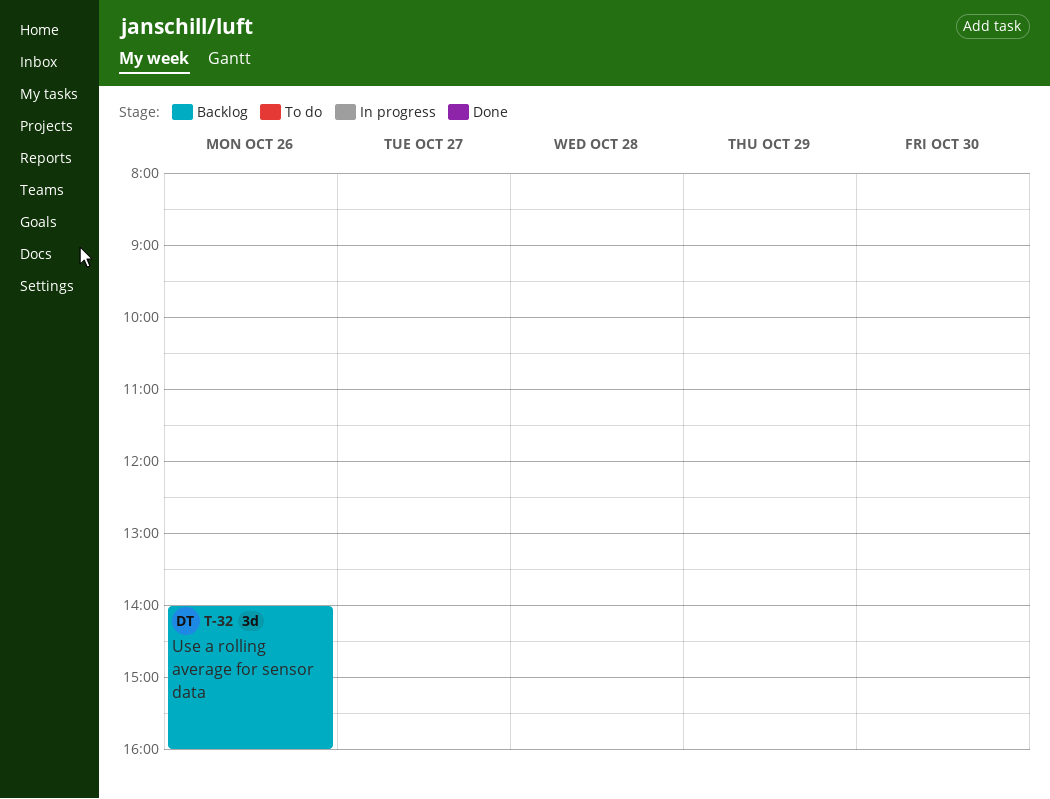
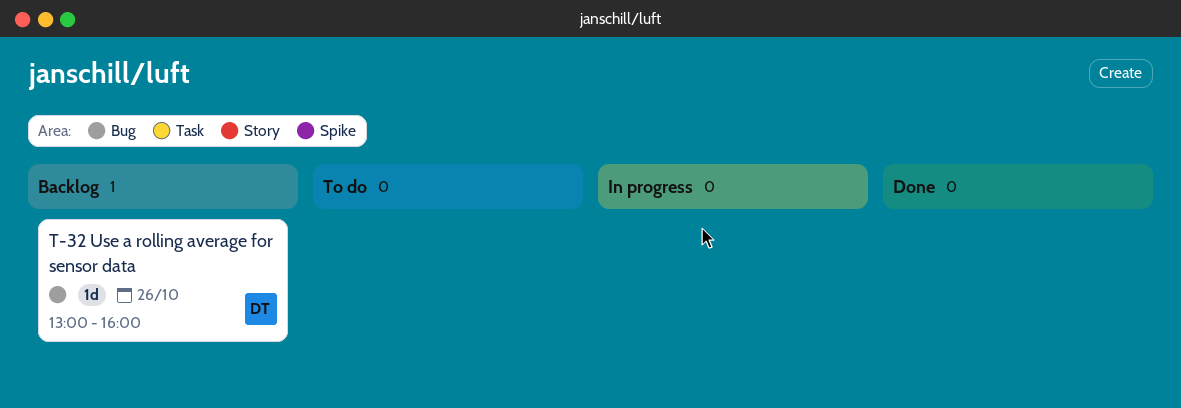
T-32, estimate: 3d -> 1d
T-32, begins: 14:00 -> 13:00

